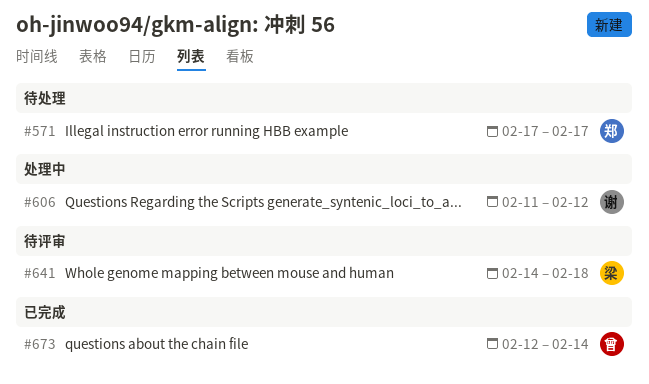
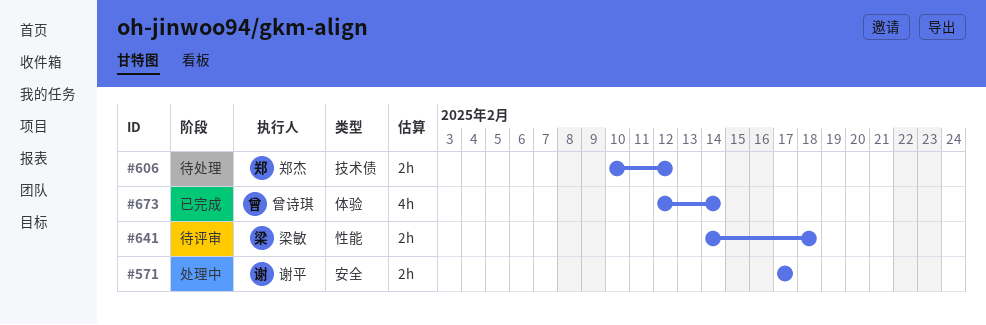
#571, status: 待处理 -> 处理中
#571, owner: 郑杰 -> 谢平
#606, status: 处理中 -> 待处理
#606, owner: 谢平 -> 郑杰
#606, start: Feb 11 -> Feb 10

